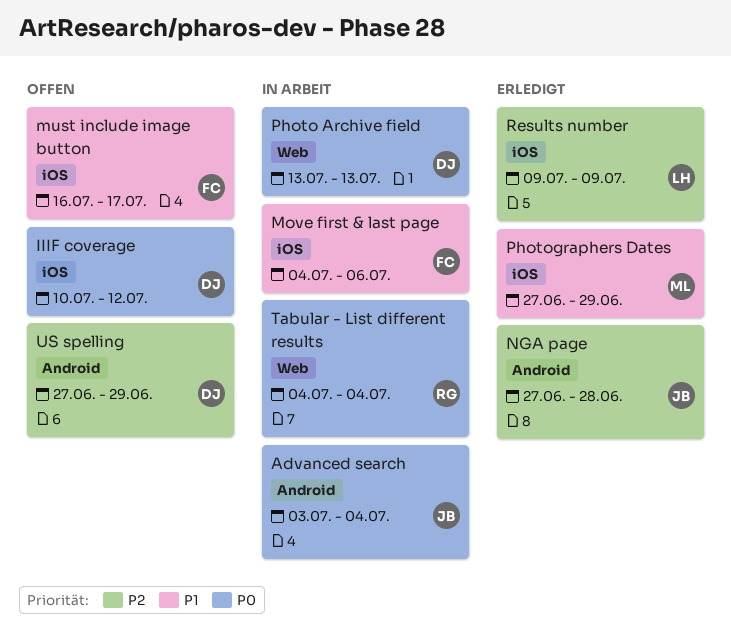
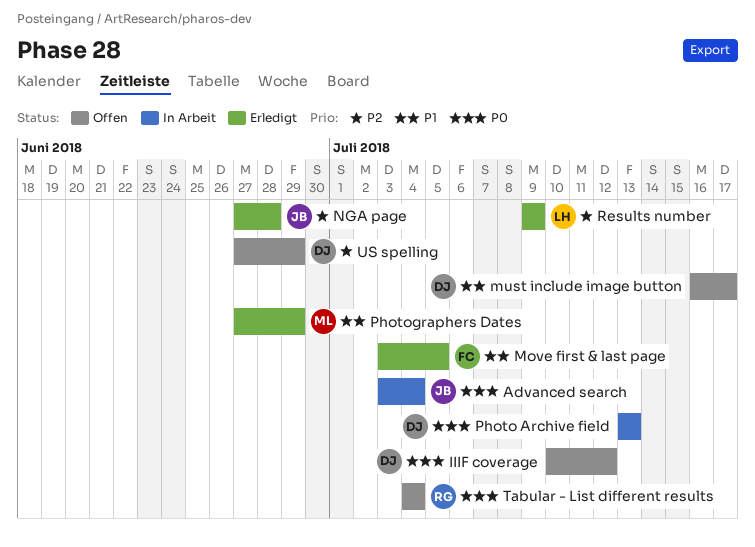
Move first & last page, status: In Arbeit -> Erledigt
Move first & last page, start: Jul 4 -> Jul 3
Move first & last page, due: Jul 6 -> Jul 5
must include image button, owner: FC -> DJ
Tabular - List different results, status: In Arbeit -> Offen

